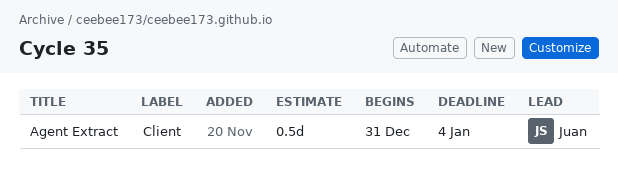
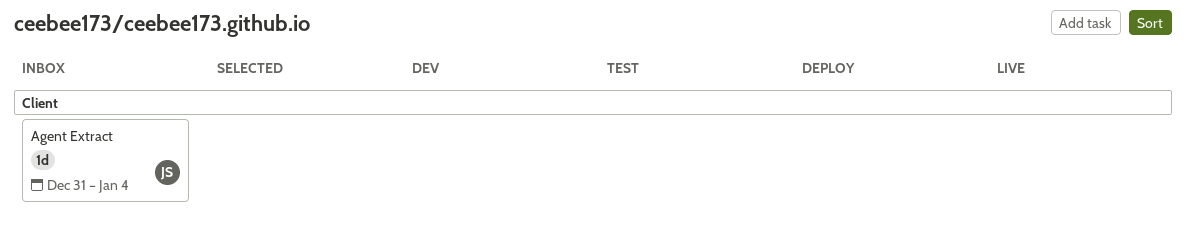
Agent Extract, estimate: 0.5d -> 1d

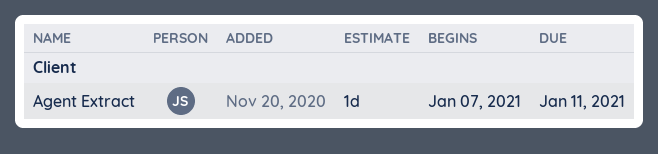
Agent Extract, start: Dec 31 -> Jan 7
Agent Extract, due: Jan 4 -> Jan 11

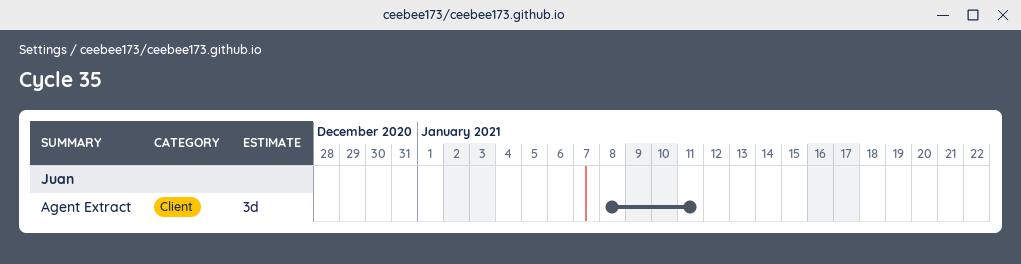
Agent Extract, estimate: 1d -> 3d
Agent Extract, start: Jan 7 -> Jan 8

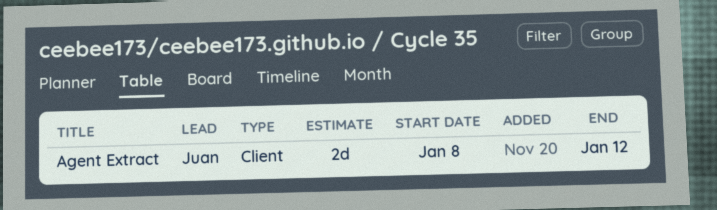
Agent Extract, estimate: 3d -> 2d
Agent Extract, due: Jan 11 -> Jan 12

